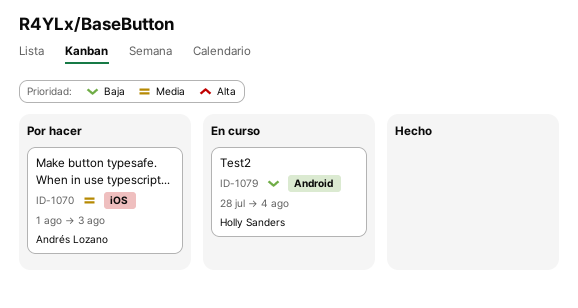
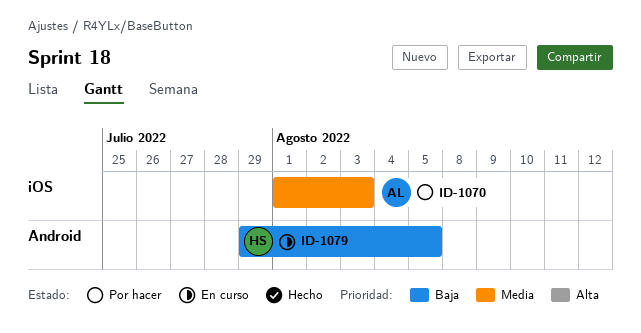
ID-1079, start: Jul 28 -> Jul 29
ID-1079, due: Aug 4 -> Aug 5

